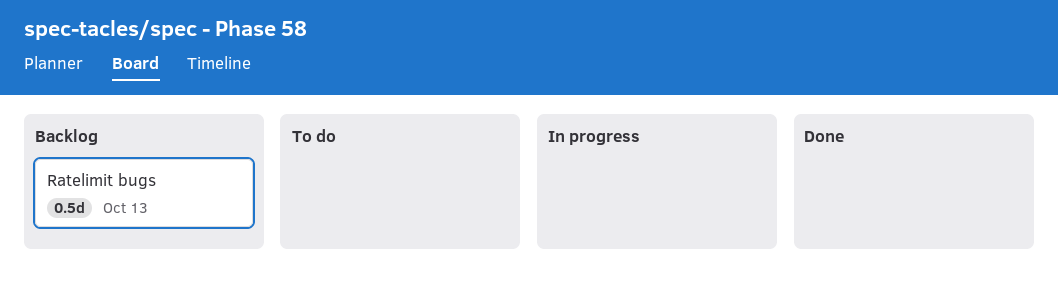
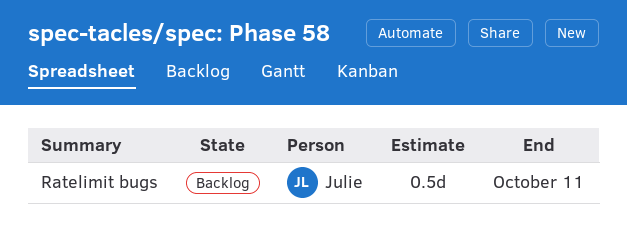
Ratelimit bugs, due: Oct 13 -> Oct 11

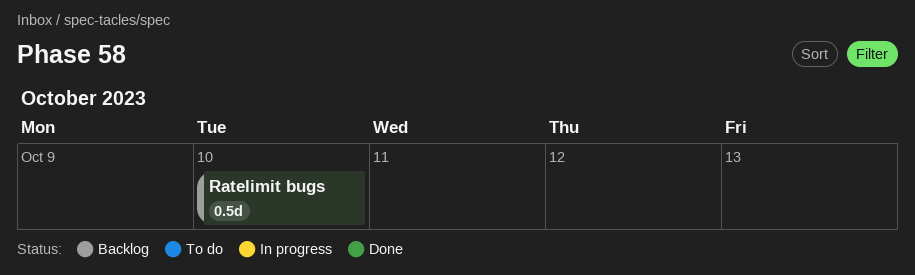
Ratelimit bugs, due: Oct 11 -> Oct 10

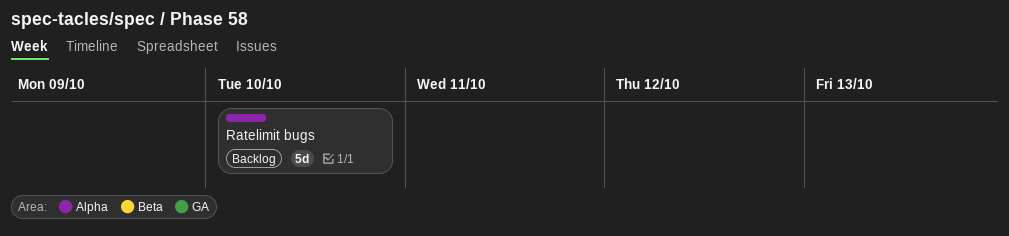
Ratelimit bugs, estimate: 0.5d -> 5d

